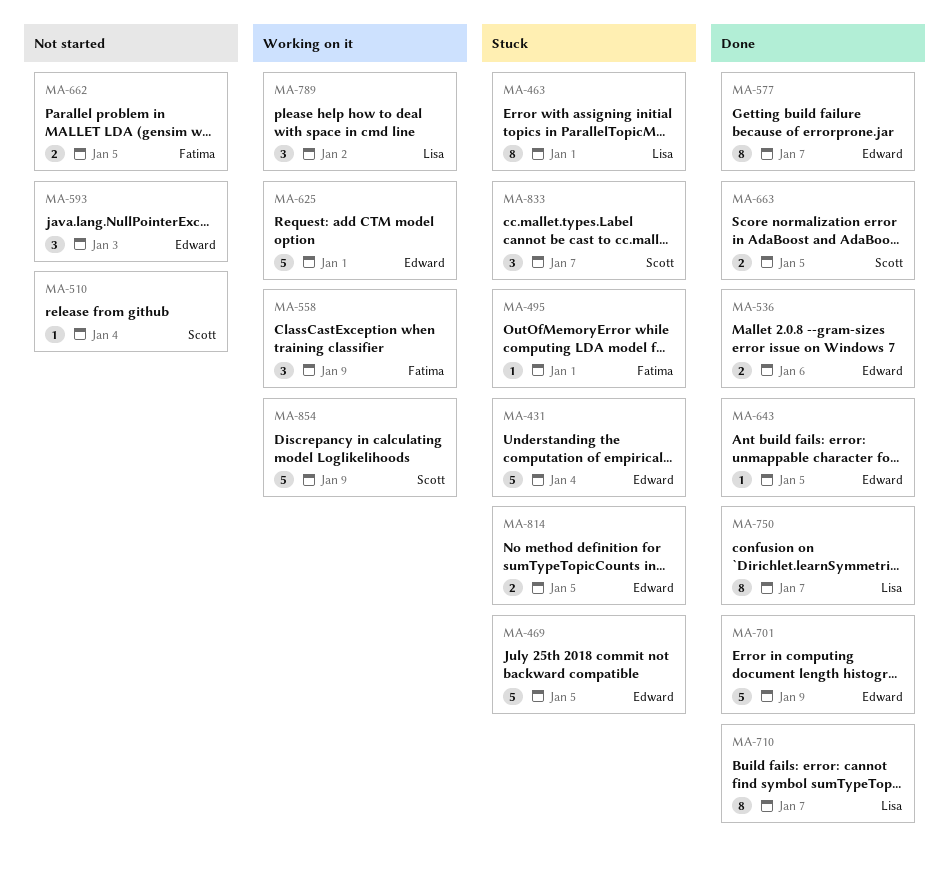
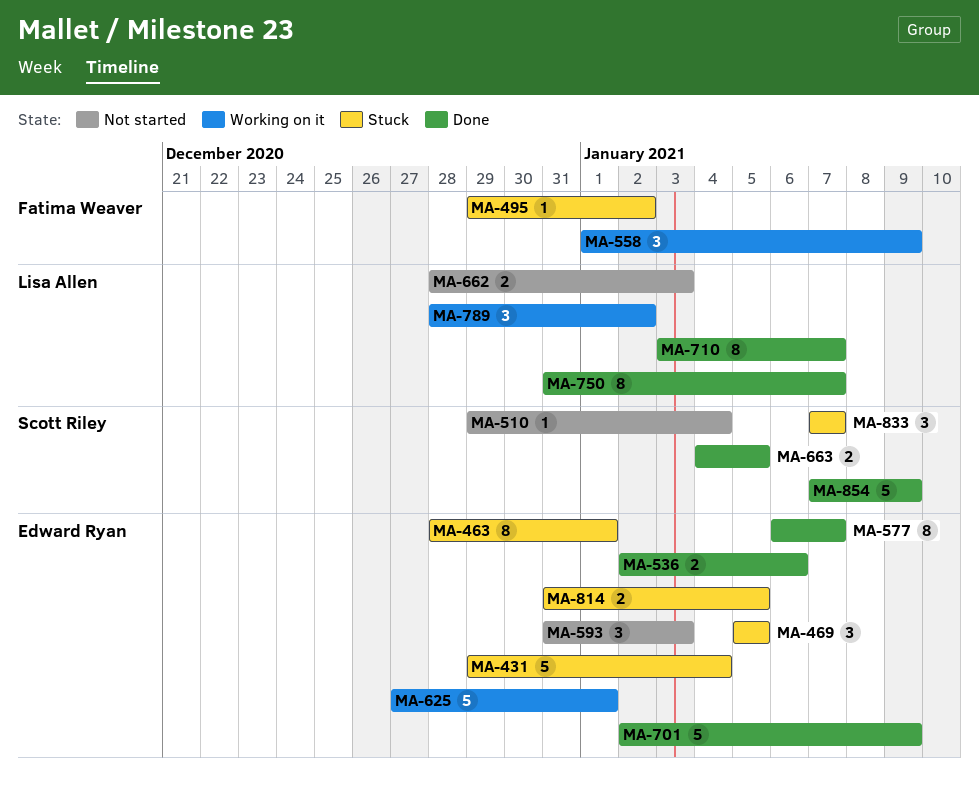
MA-463, owner: Lisa Allen -> Edward Ryan
MA-469, estimate: 5 -> 3
MA-495, due: Jan 1 -> Jan 2
MA-643: present -> none
MA-662, owner: Fatima Weaver -> Lisa Allen
MA-662, due: Jan 5 -> Jan 3
MA-854, status: Working on it -> Done

